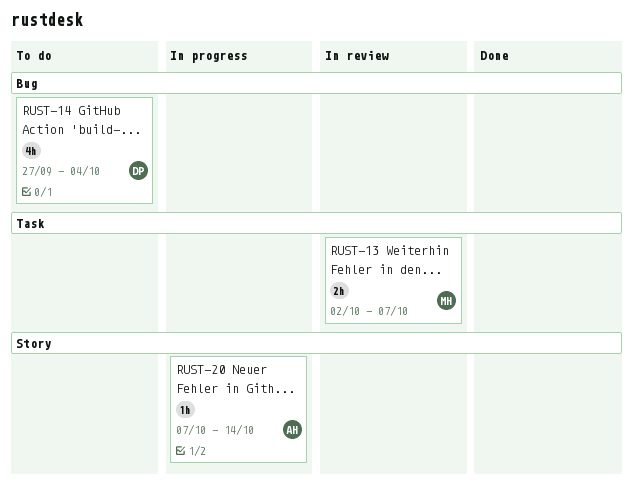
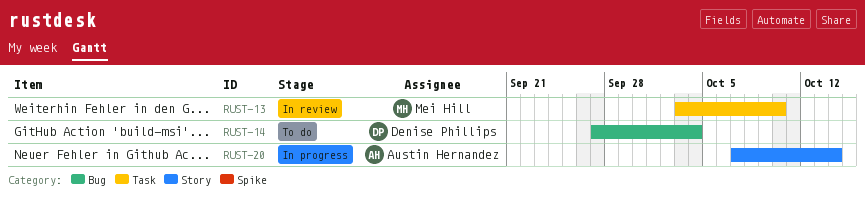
RUST-13, start: Oct 2 -> Oct 3
RUST-13, due: Oct 7 -> Oct 10

